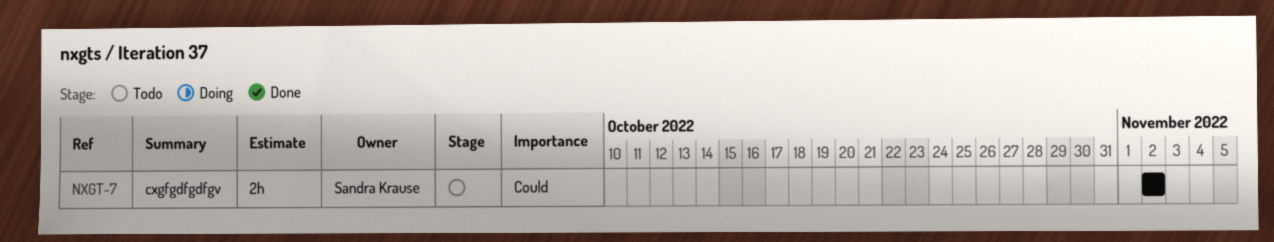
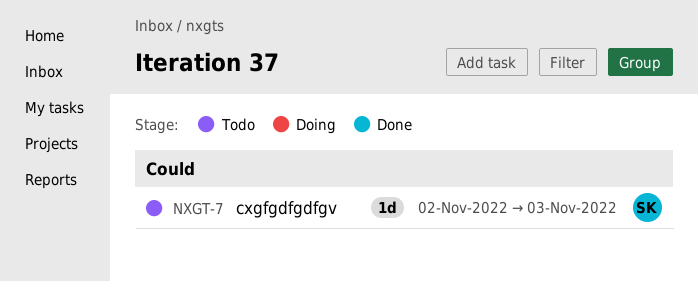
NXGT-7, estimate: 2h -> 1d
NXGT-7, due: Nov 2 -> Nov 3

